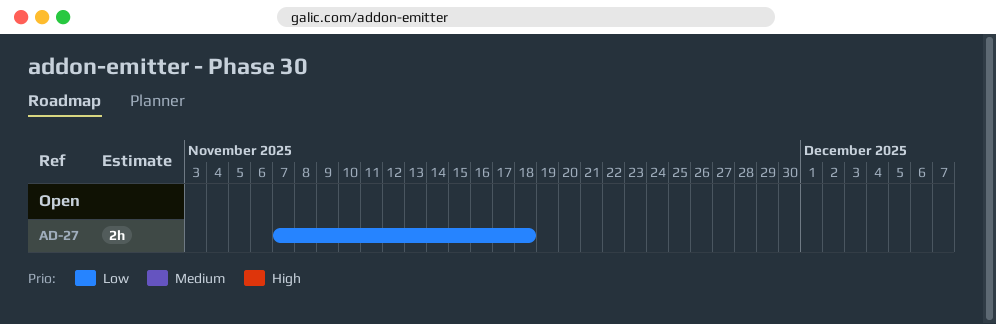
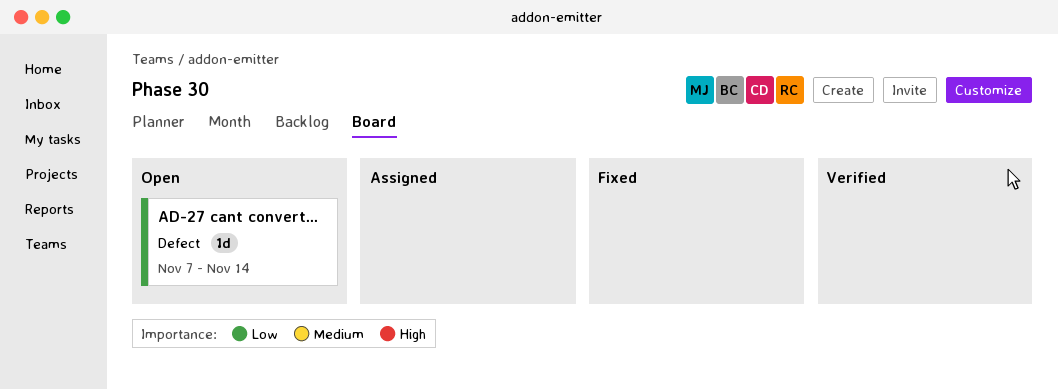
AD-27, estimate: 2h -> 1d
AD-27, due: Nov 18 -> Nov 14

